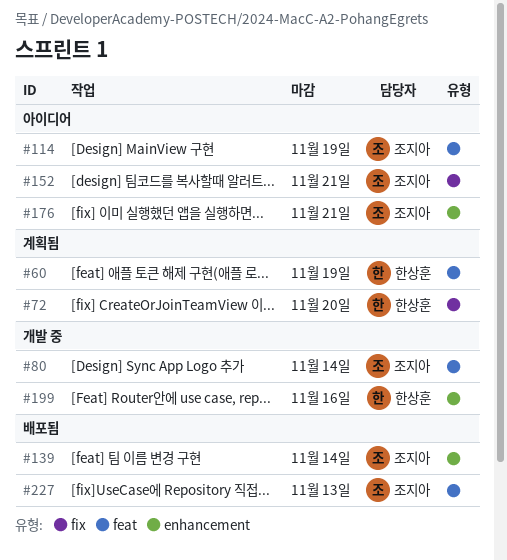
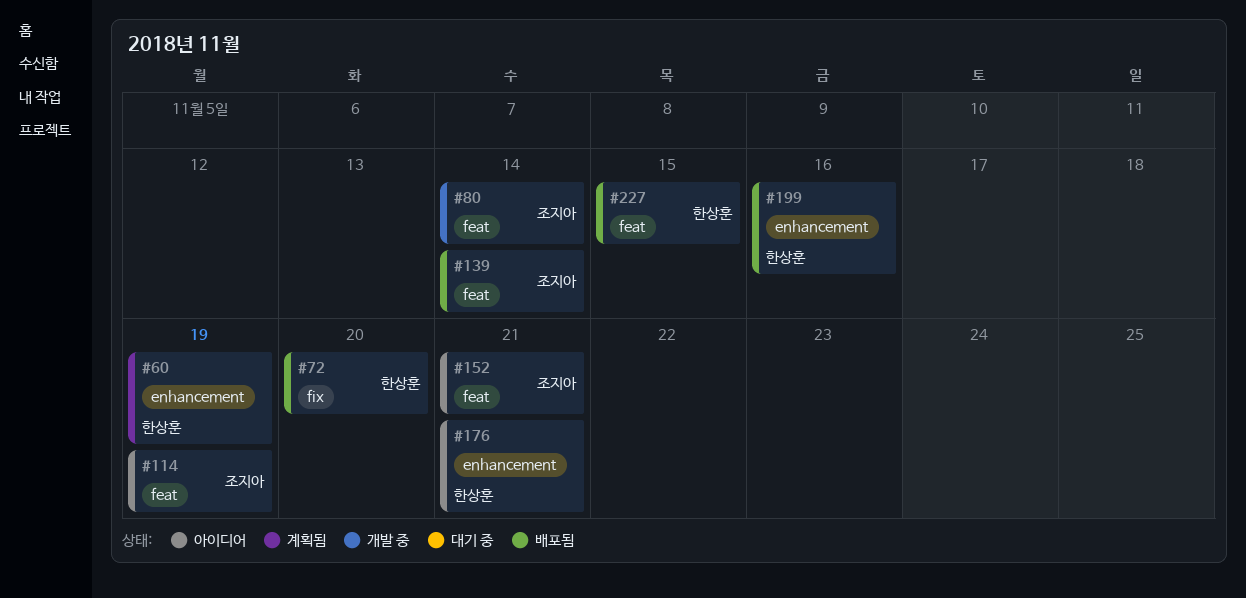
#60, label: feat -> enhancement
#72, status: 계획됨 -> 배포됨
#139, label: enhancement -> feat
#152, label: fix -> feat
#176, owner: 조지아 -> 한상훈
#199, status: 개발 중 -> 배포됨
#227, owner: 조지아 -> 한상훈
#227, due: Nov 13 -> Nov 15

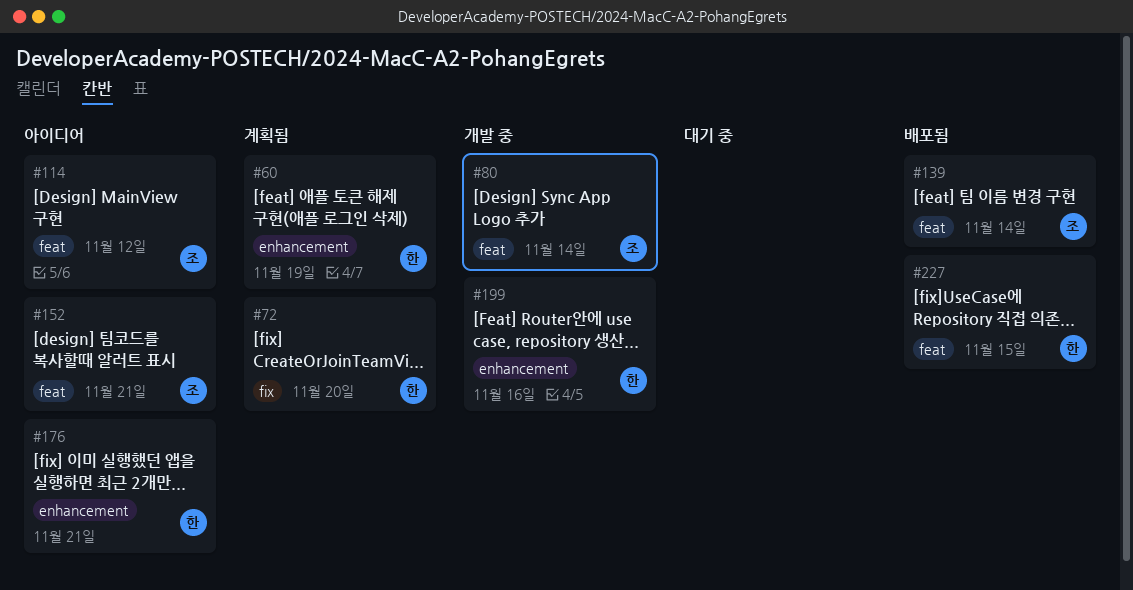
#72, status: 배포됨 -> 계획됨
#114, due: Nov 19 -> Nov 12
#199, status: 배포됨 -> 개발 중

